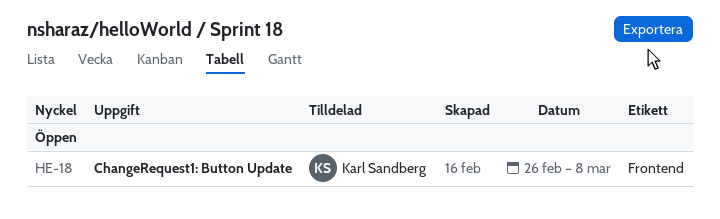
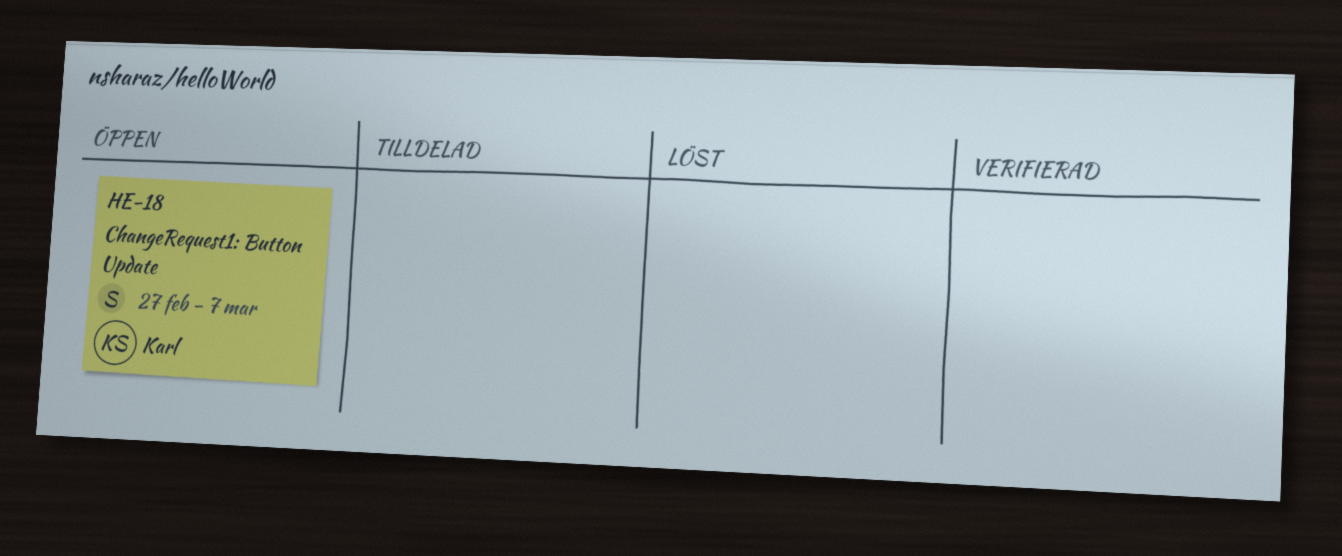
HE-18, start: Feb 26 -> Feb 27
HE-18, due: Mar 8 -> Mar 7

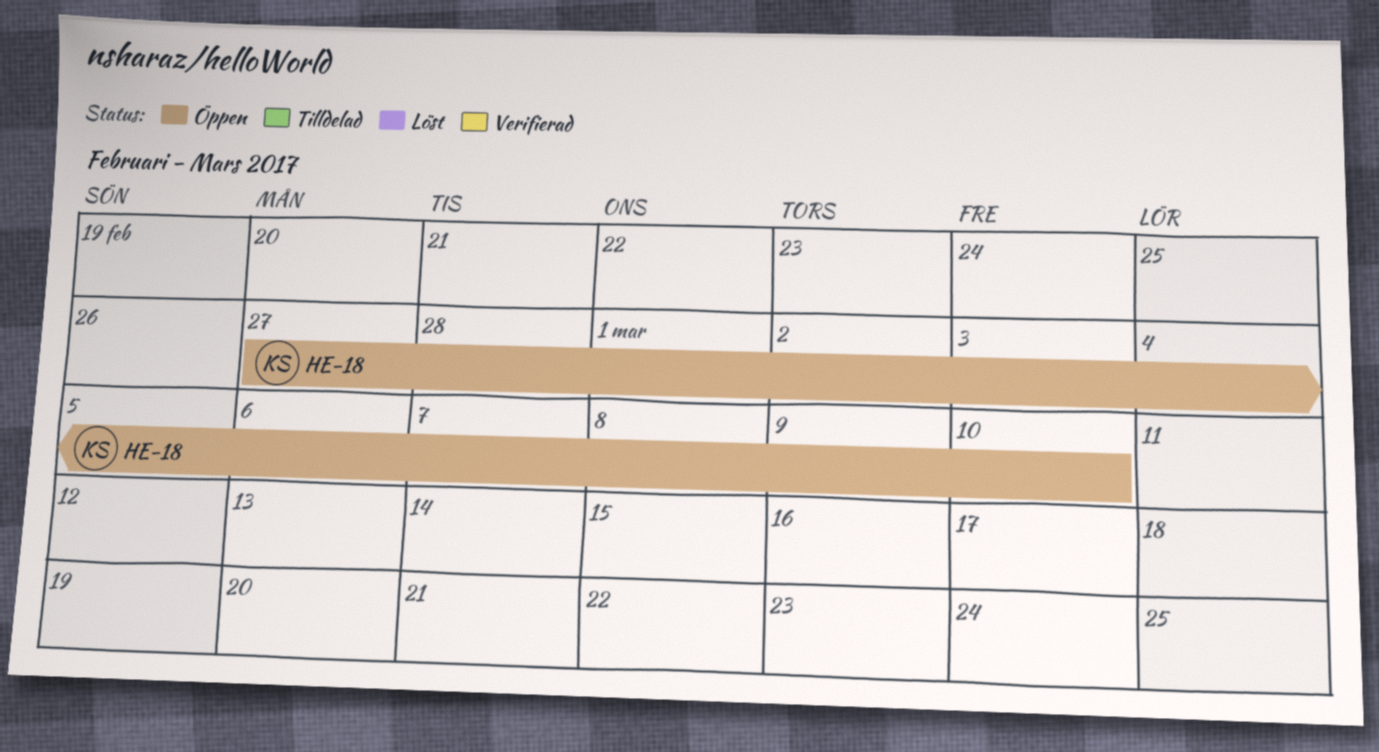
HE-18, due: Mar 7 -> Mar 10

